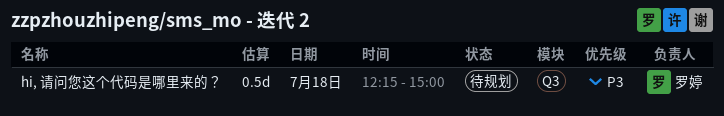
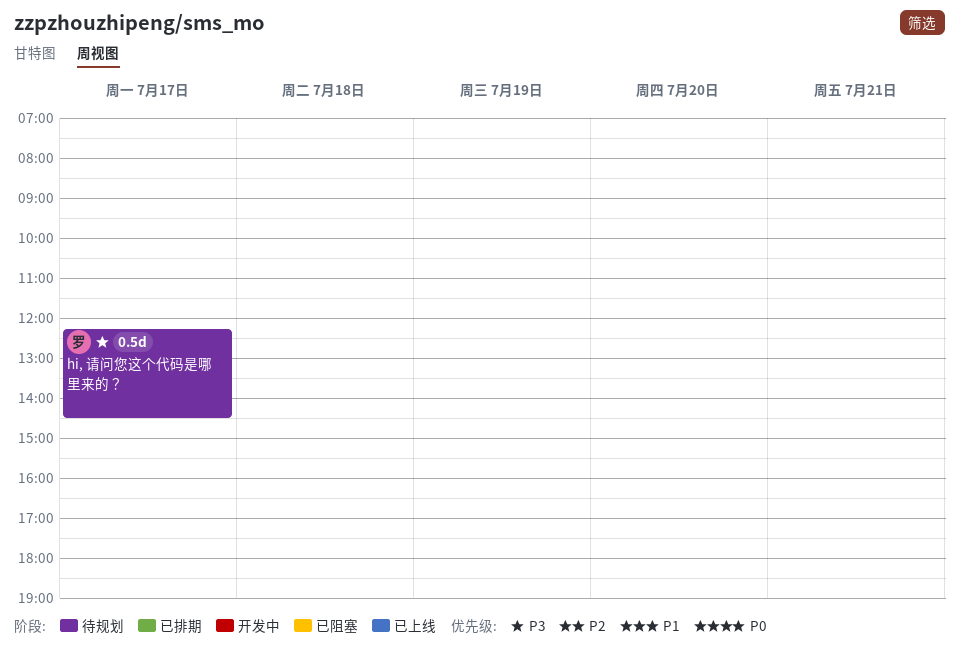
hi, 请问您这个代码是哪里来的？, day: Jul 18 -> Jul 17
hi, 请问您这个代码是哪里来的？, ends: 15:00 -> 14:30

